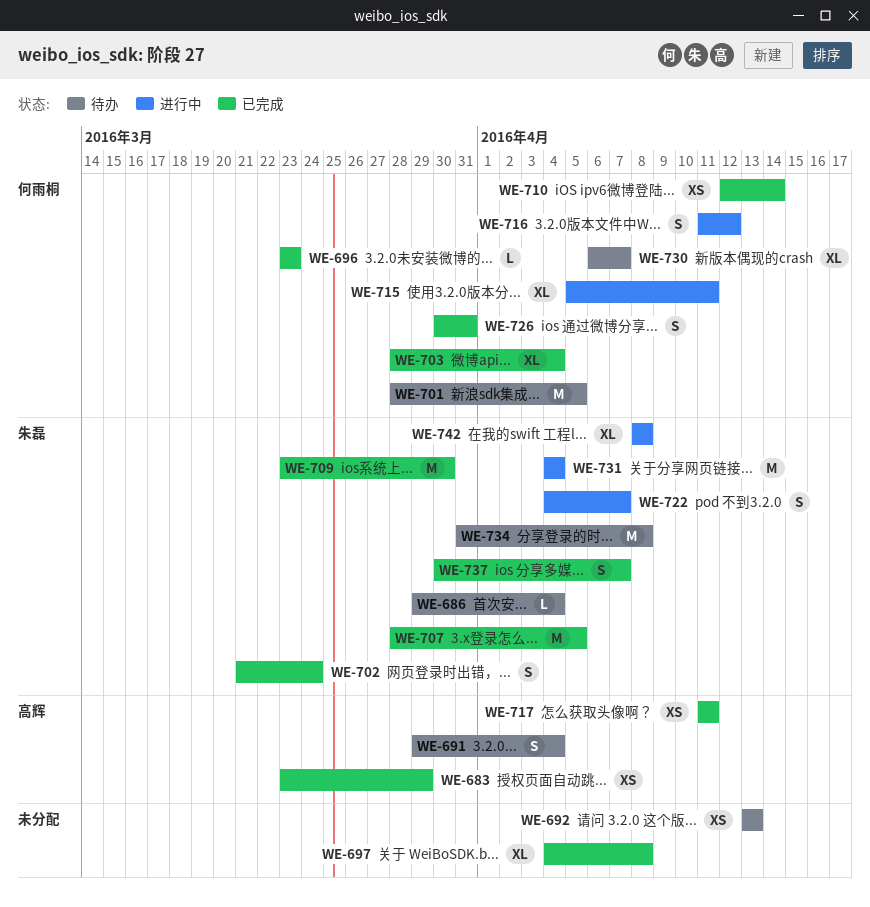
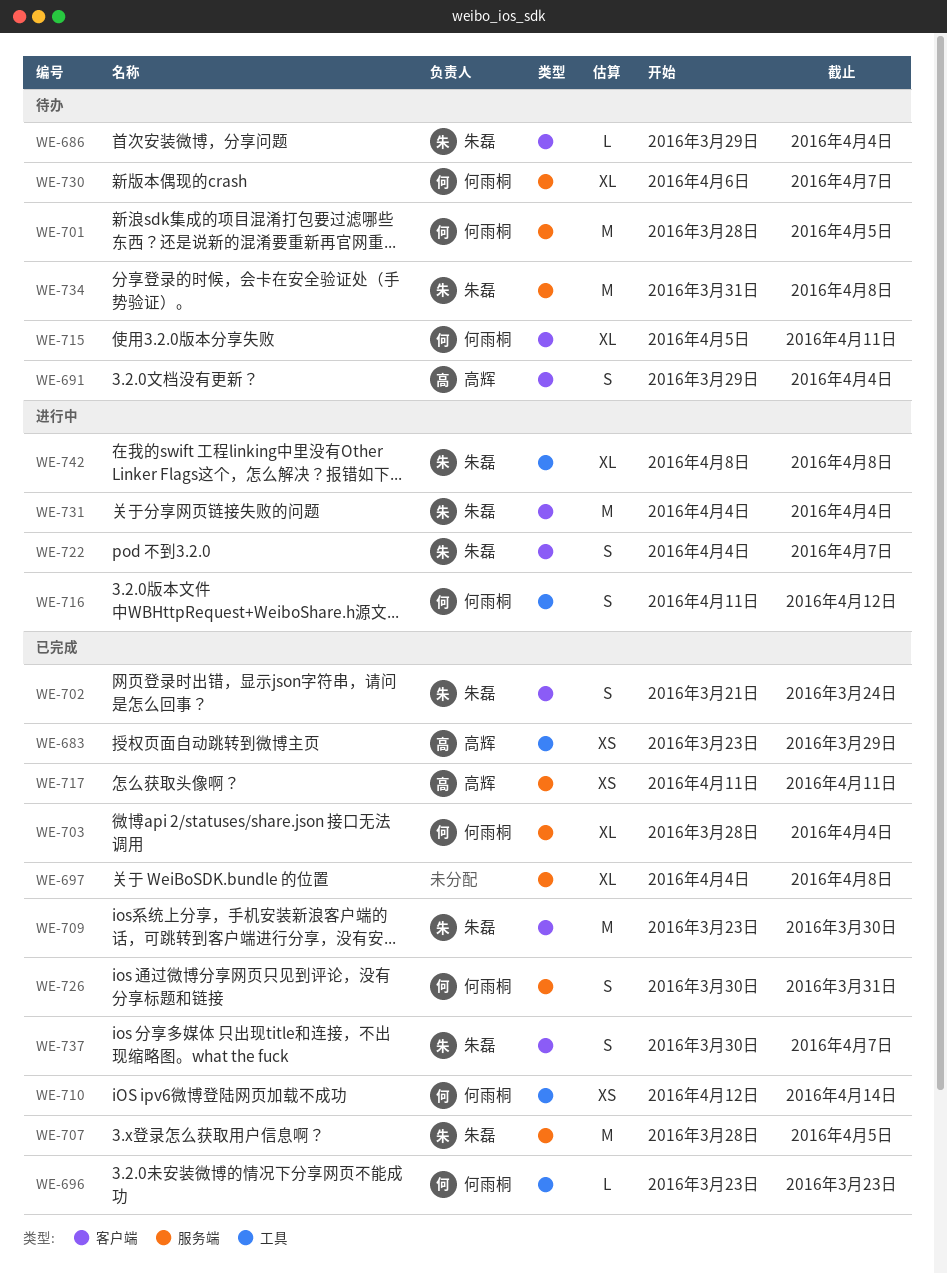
WE-692: present -> none
WE-715, status: 进行中 -> 待办

